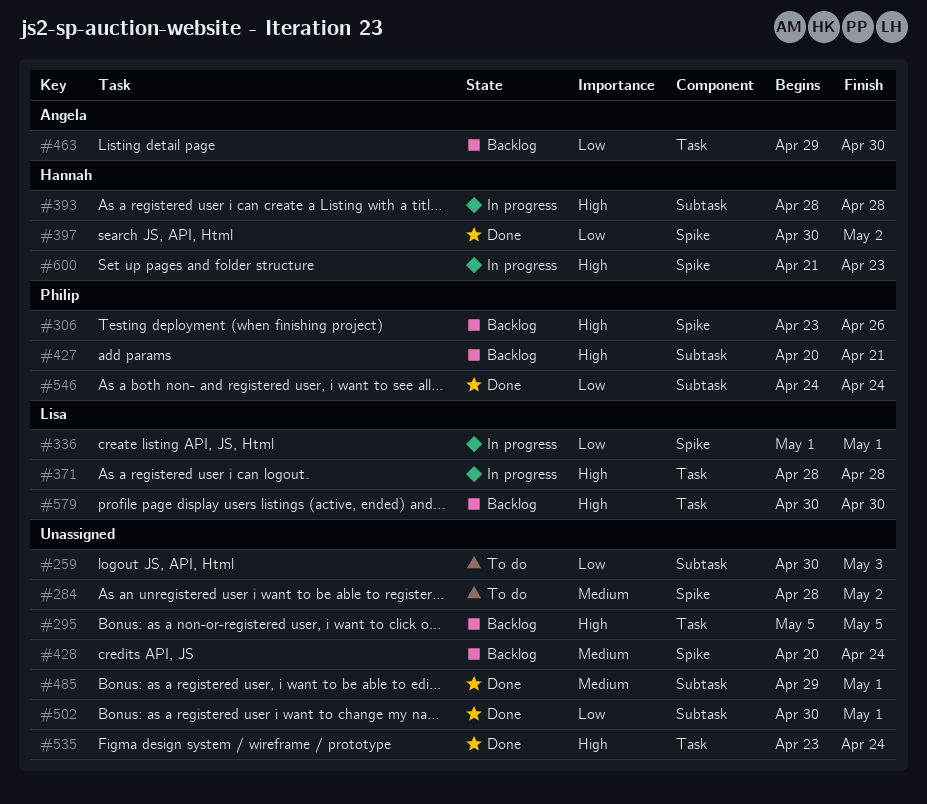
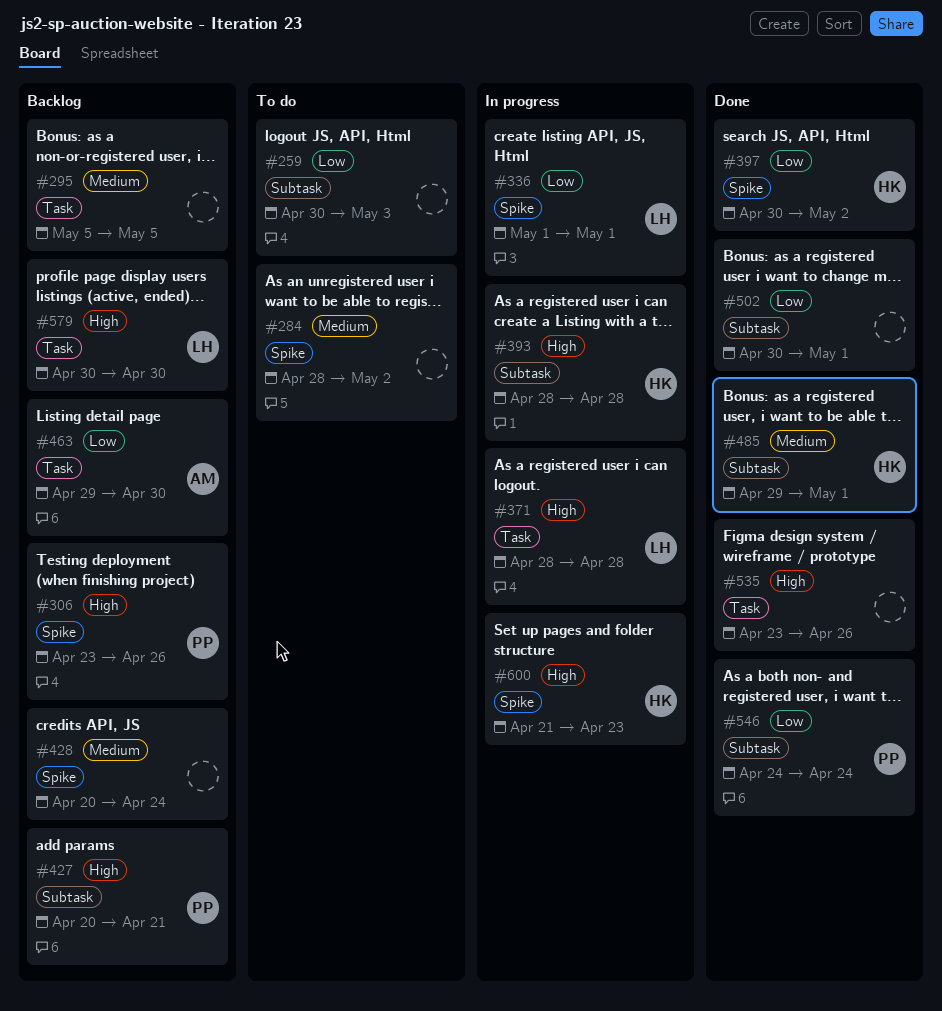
#295, priority: High -> Medium
#485, owner: none -> Hannah
#535, due: Apr 24 -> Apr 26

